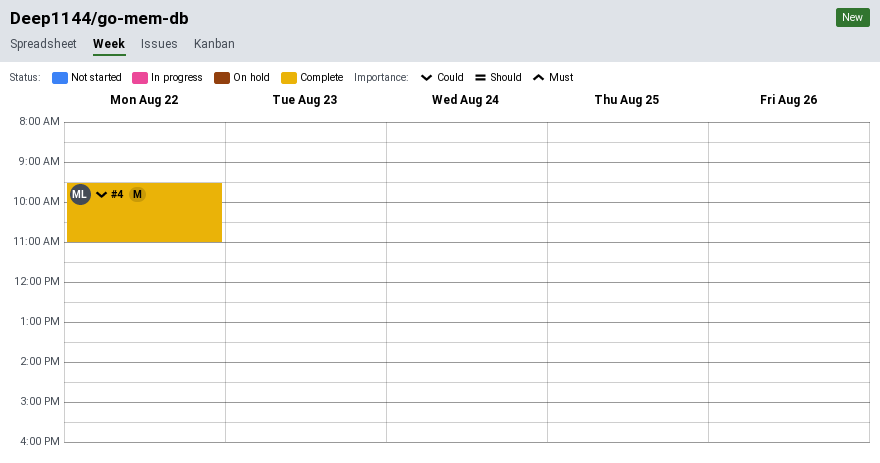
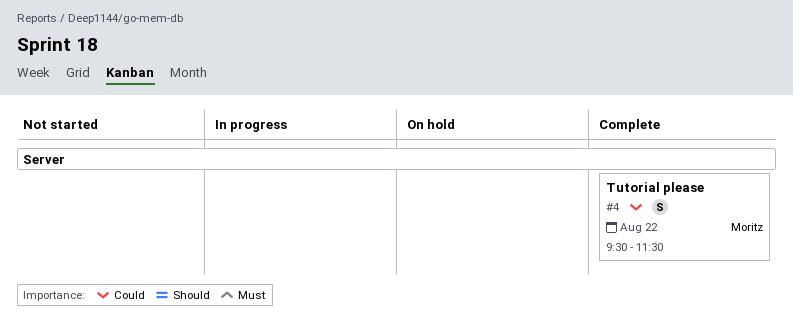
#4, estimate: M -> S
#4, ends: 11:00 -> 11:30

